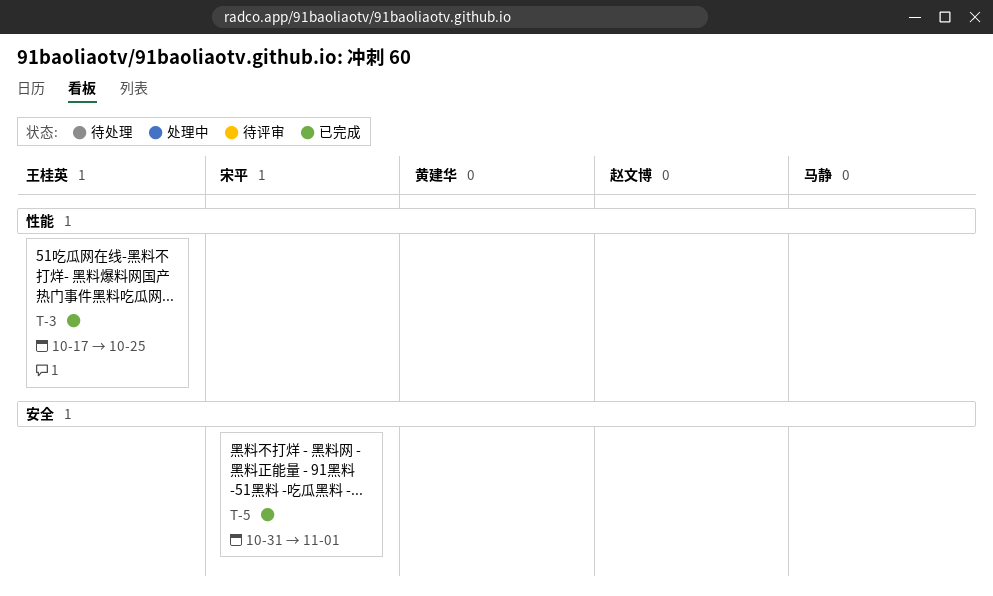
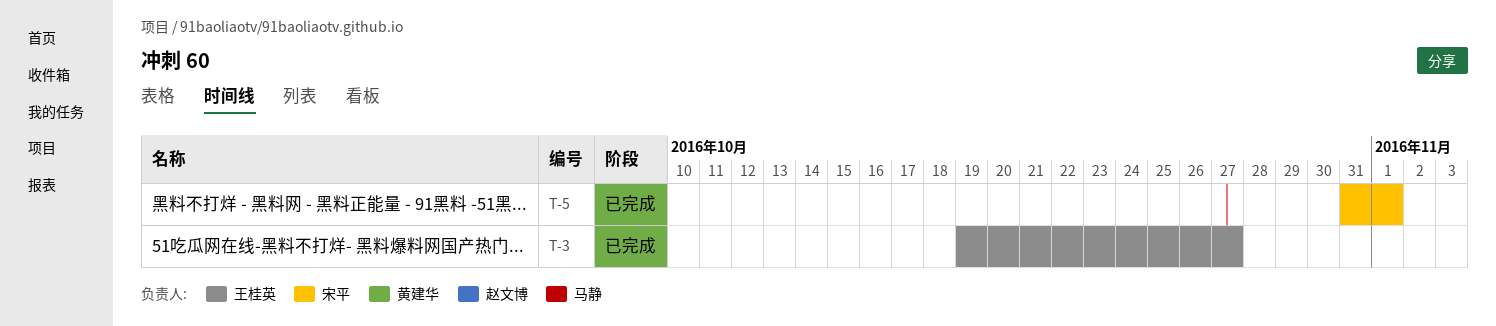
T-3, start: Oct 17 -> Oct 19
T-3, due: Oct 25 -> Oct 27

